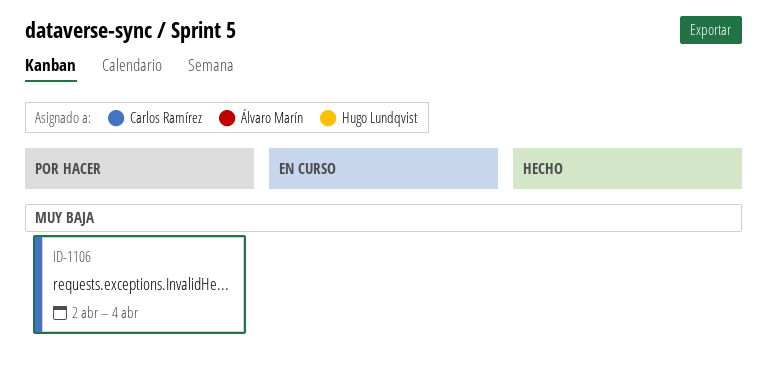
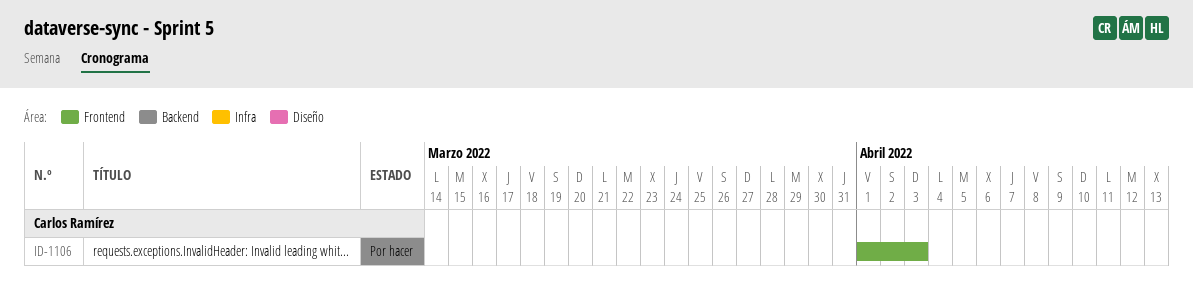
ID-1106, start: Apr 2 -> Apr 1
ID-1106, due: Apr 4 -> Apr 3

